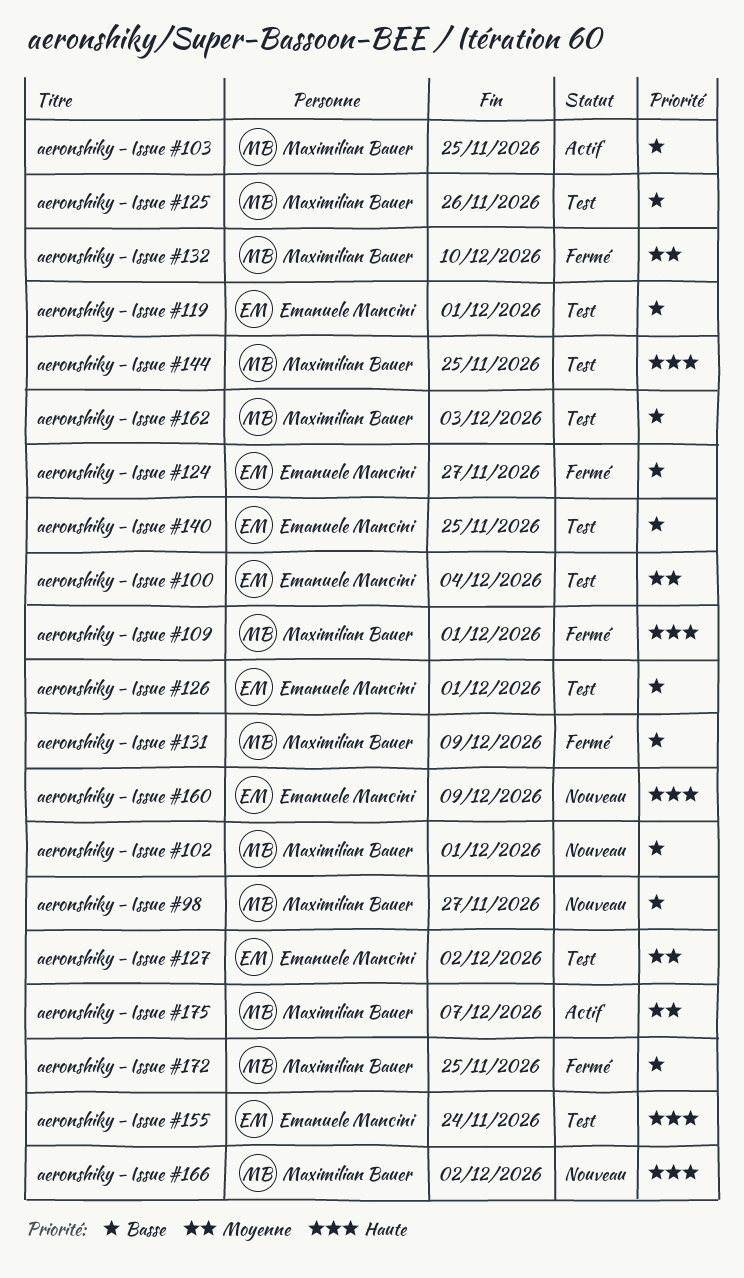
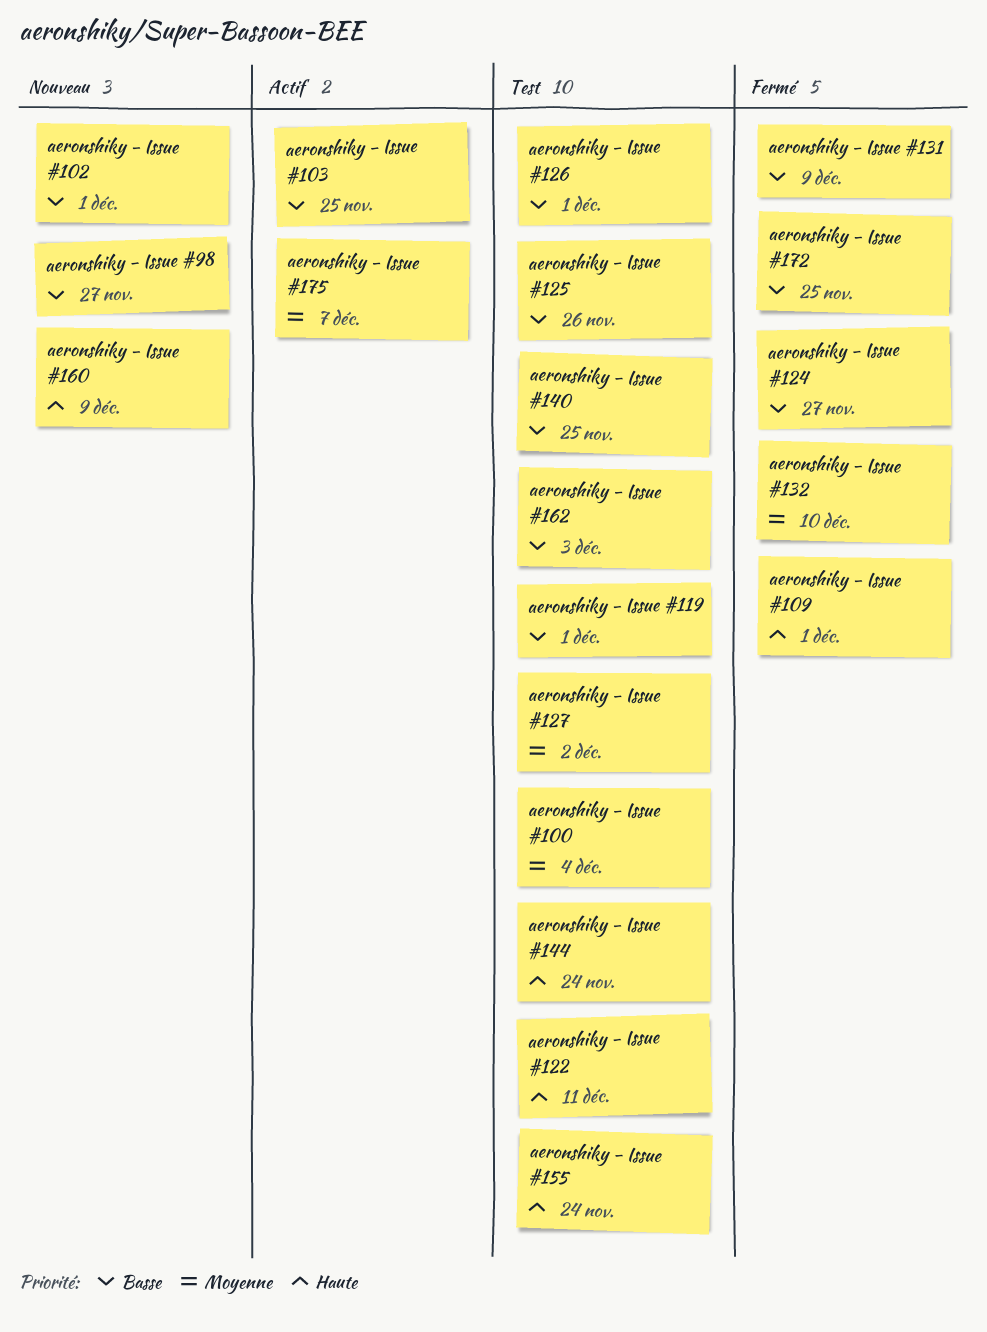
aeronshiky - Issue #122: none -> present
aeronshiky - Issue #144, due: Nov 25 -> Nov 24
aeronshiky - Issue #166: present -> none

